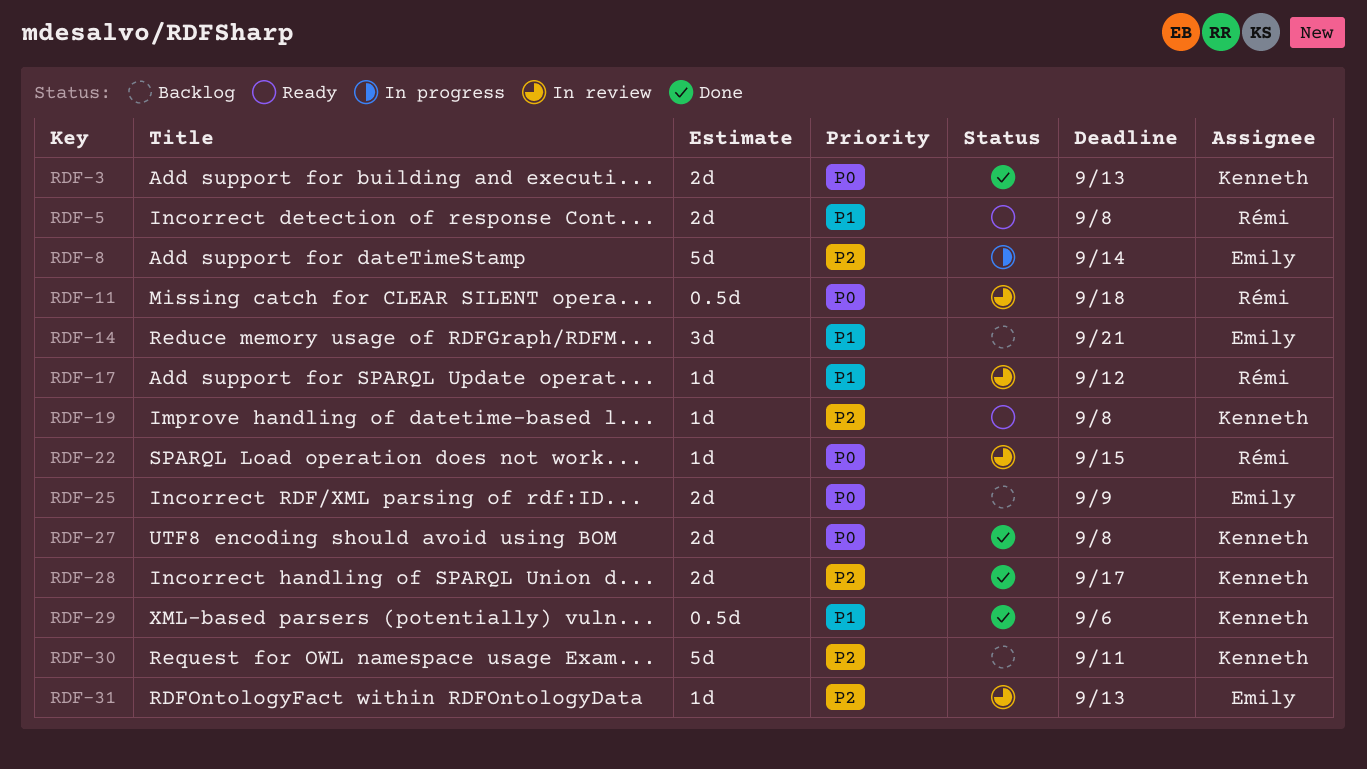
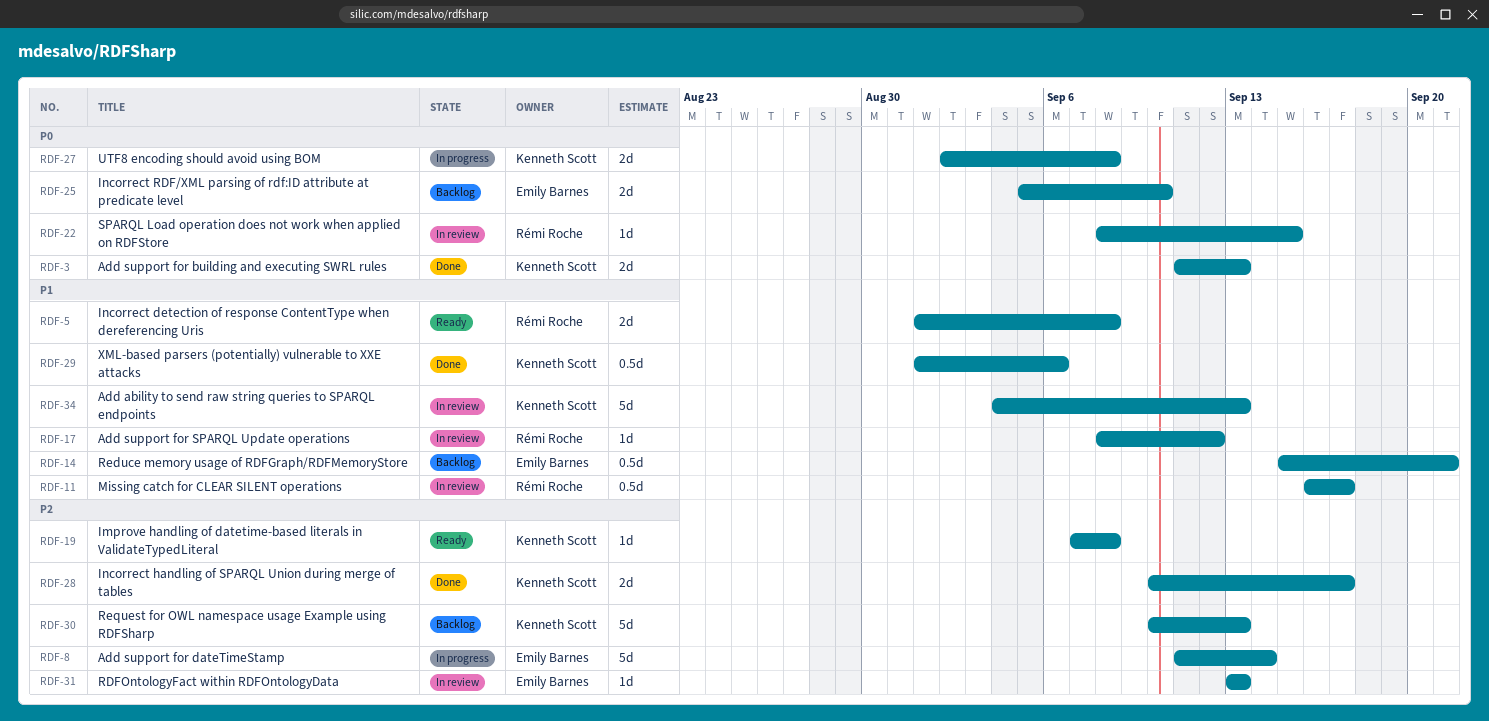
RDF-11, priority: P0 -> P1
RDF-11, due: Sep 18 -> Sep 17
RDF-14, estimate: 3d -> 0.5d
RDF-25, due: Sep 9 -> Sep 10
RDF-27, status: Done -> In progress
RDF-30, due: Sep 11 -> Sep 13
RDF-34: none -> present

